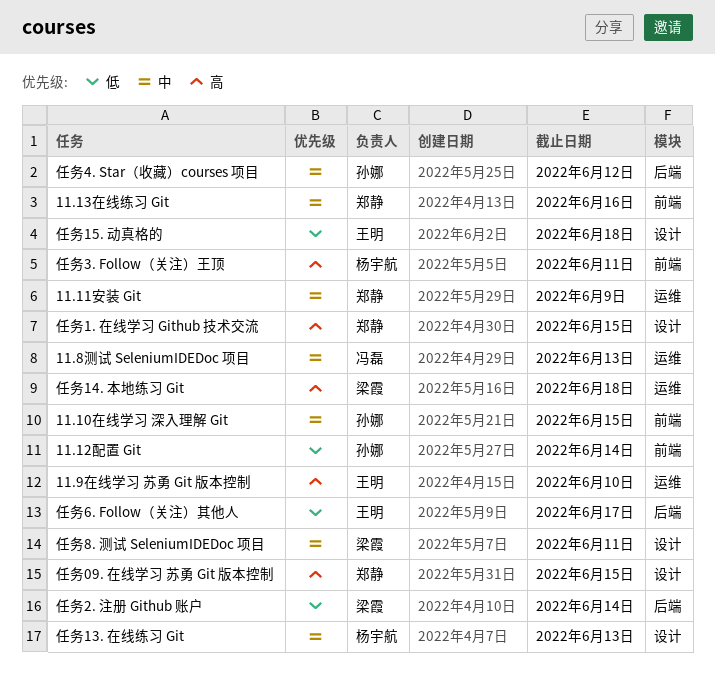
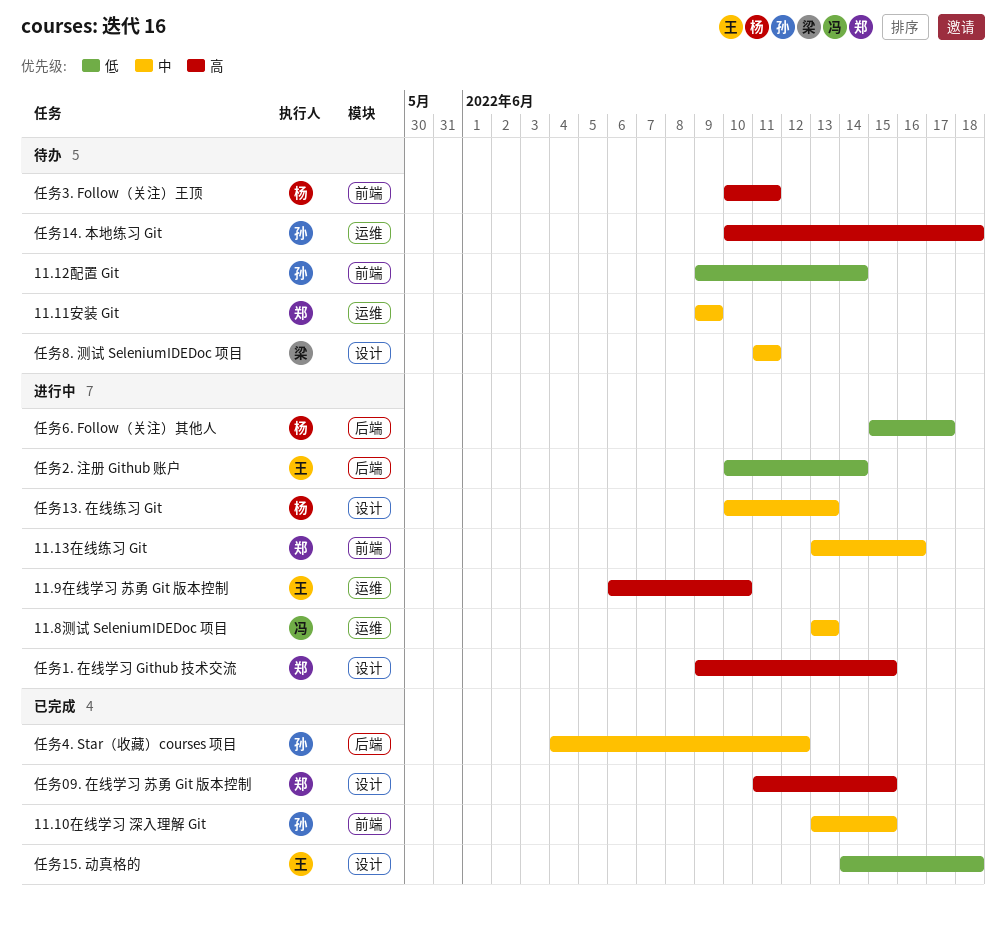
任务14. 本地练习 Git, owner: 梁霞 -> 孙娜
任务2. 注册 Github 账户, owner: 梁霞 -> 王明
任务6. Follow（关注）其他人, owner: 王明 -> 杨宇航

